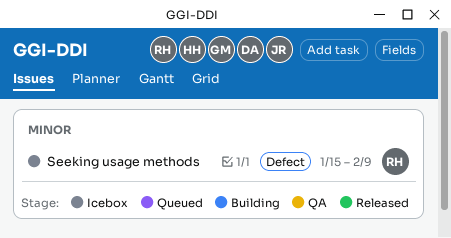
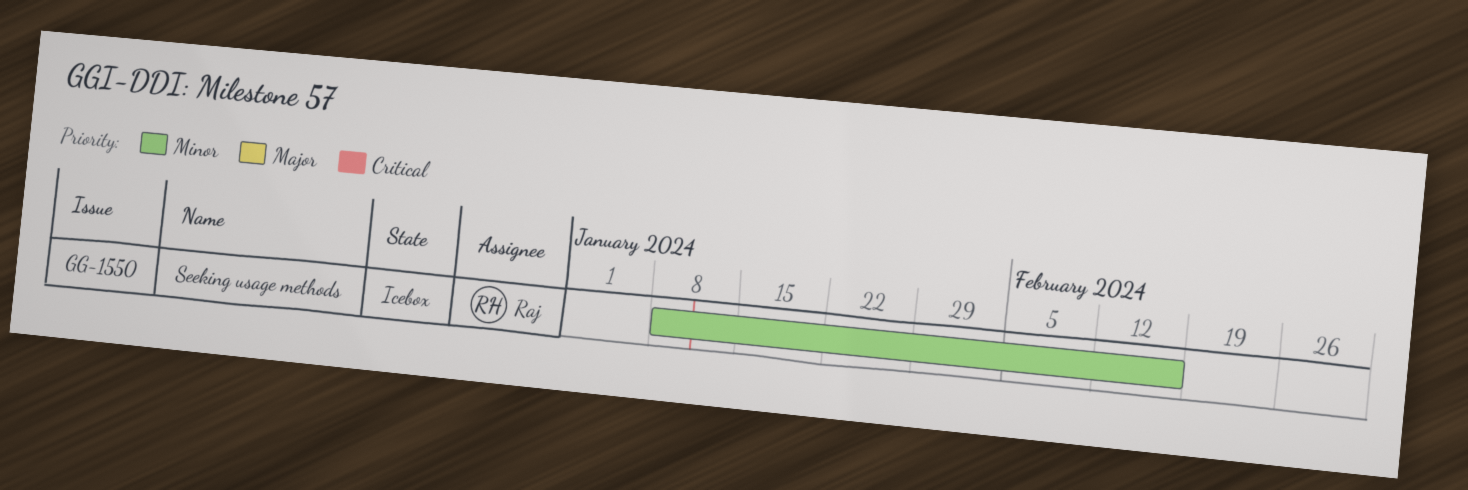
Seeking usage methods, start: Jan 15 -> Jan 8
Seeking usage methods, due: Feb 9 -> Feb 16

